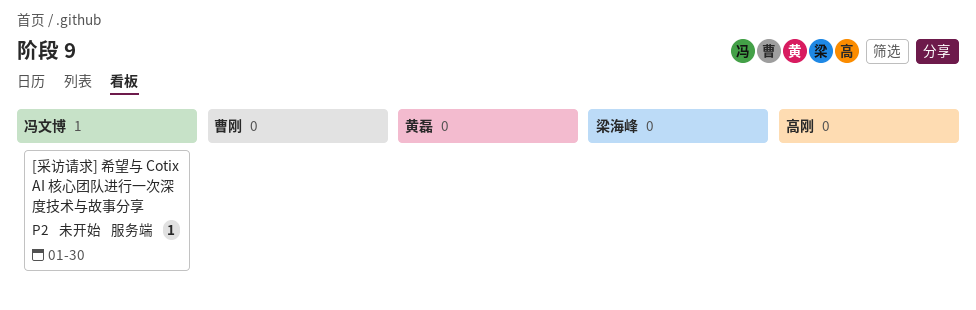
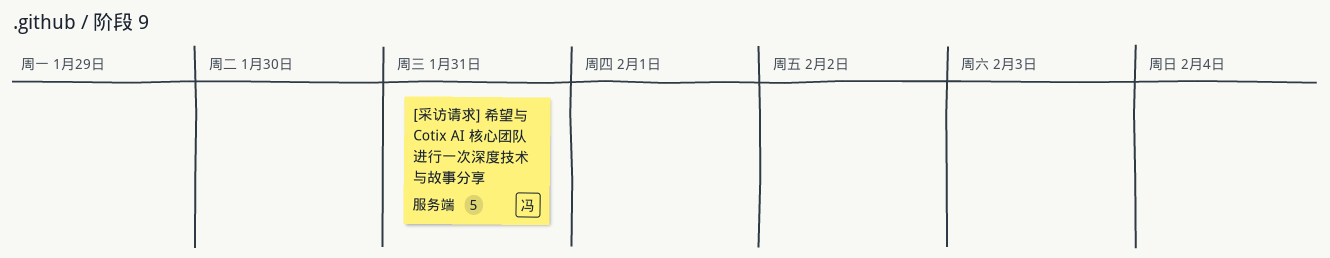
[采访请求] 希望与 Cotix AI 核心团队进行一次深度技术与故事分享, estimate: 1 -> 5
[采访请求] 希望与 Cotix AI 核心团队进行一次深度技术与故事分享, due: Jan 30 -> Jan 31

